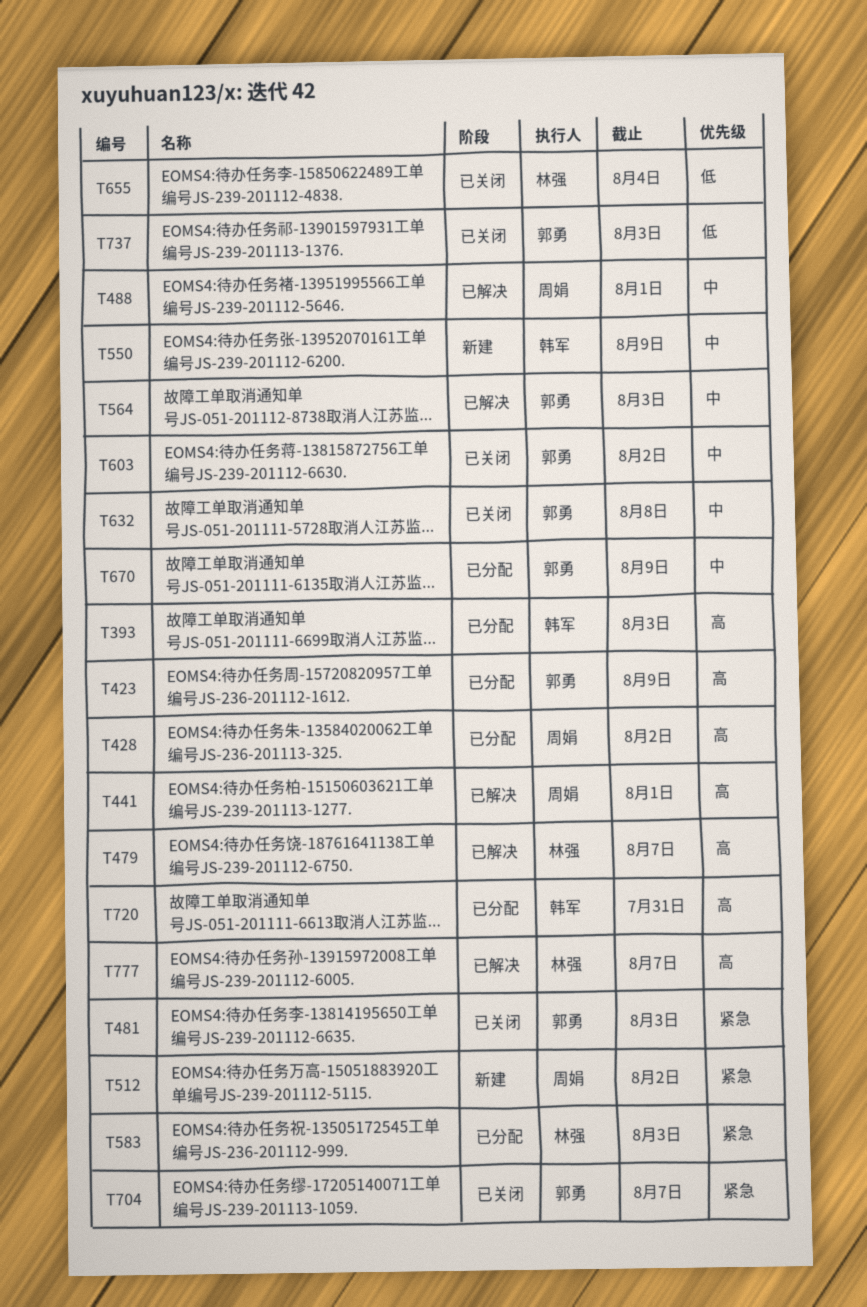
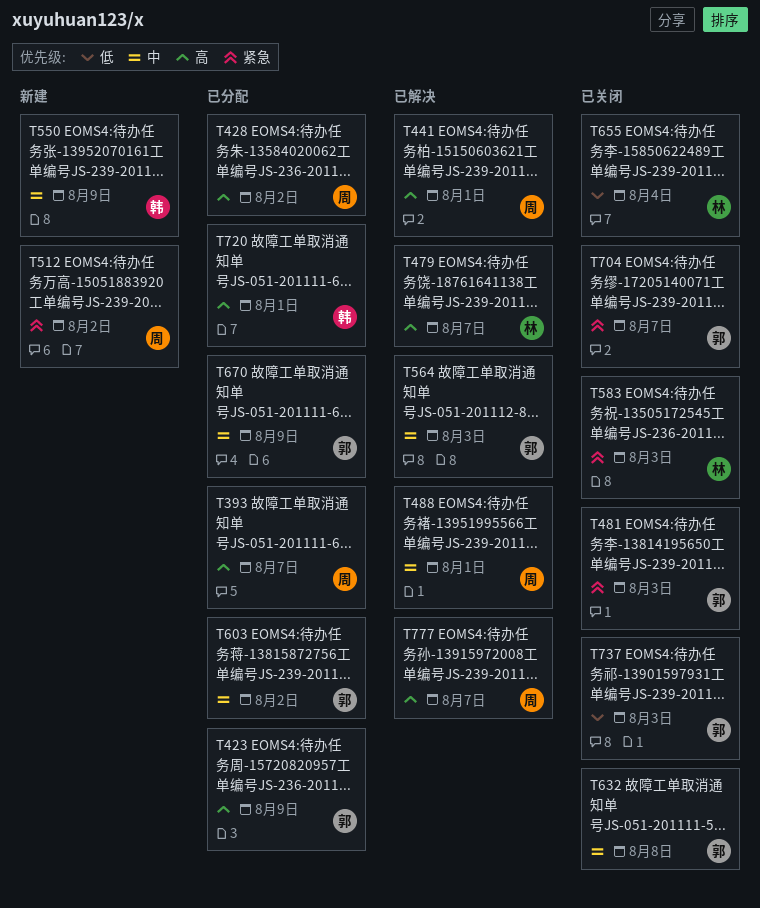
T393, owner: 韩军 -> 周娟
T393, due: Aug 3 -> Aug 7
T583, status: 已分配 -> 已关闭
T603, status: 已关闭 -> 已分配
T720, due: Jul 31 -> Aug 1
T777, owner: 林强 -> 周娟

